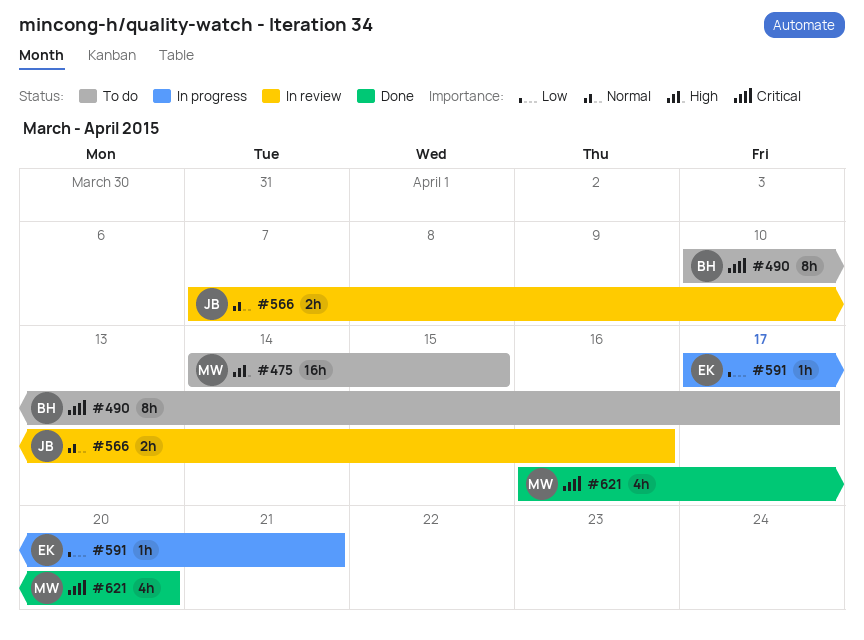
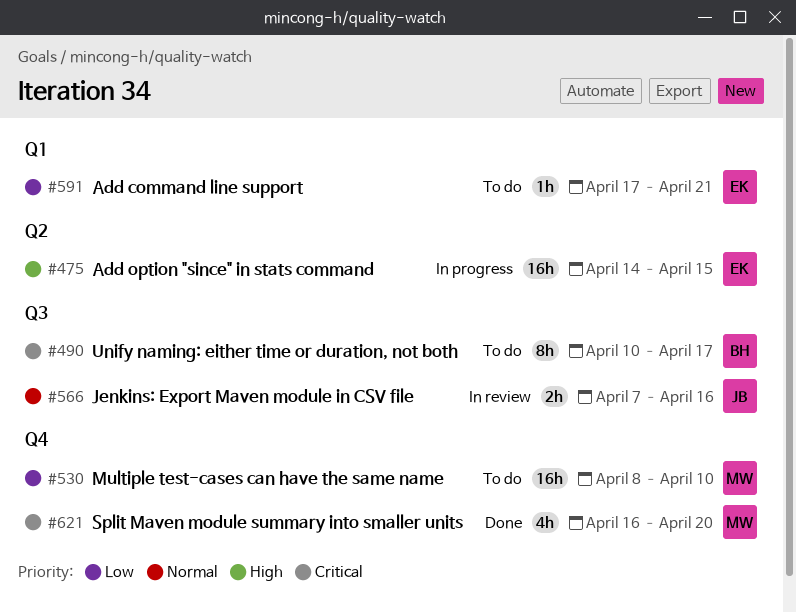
#475, status: To do -> In progress
#475, owner: MW -> EK
#530: none -> present
#591, status: In progress -> To do

